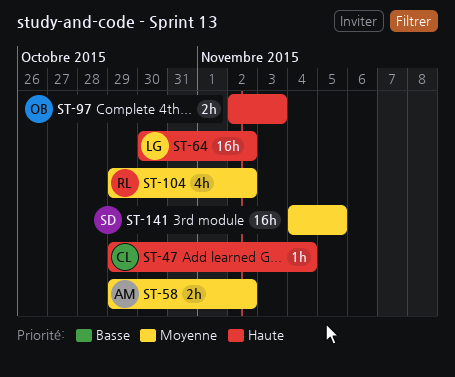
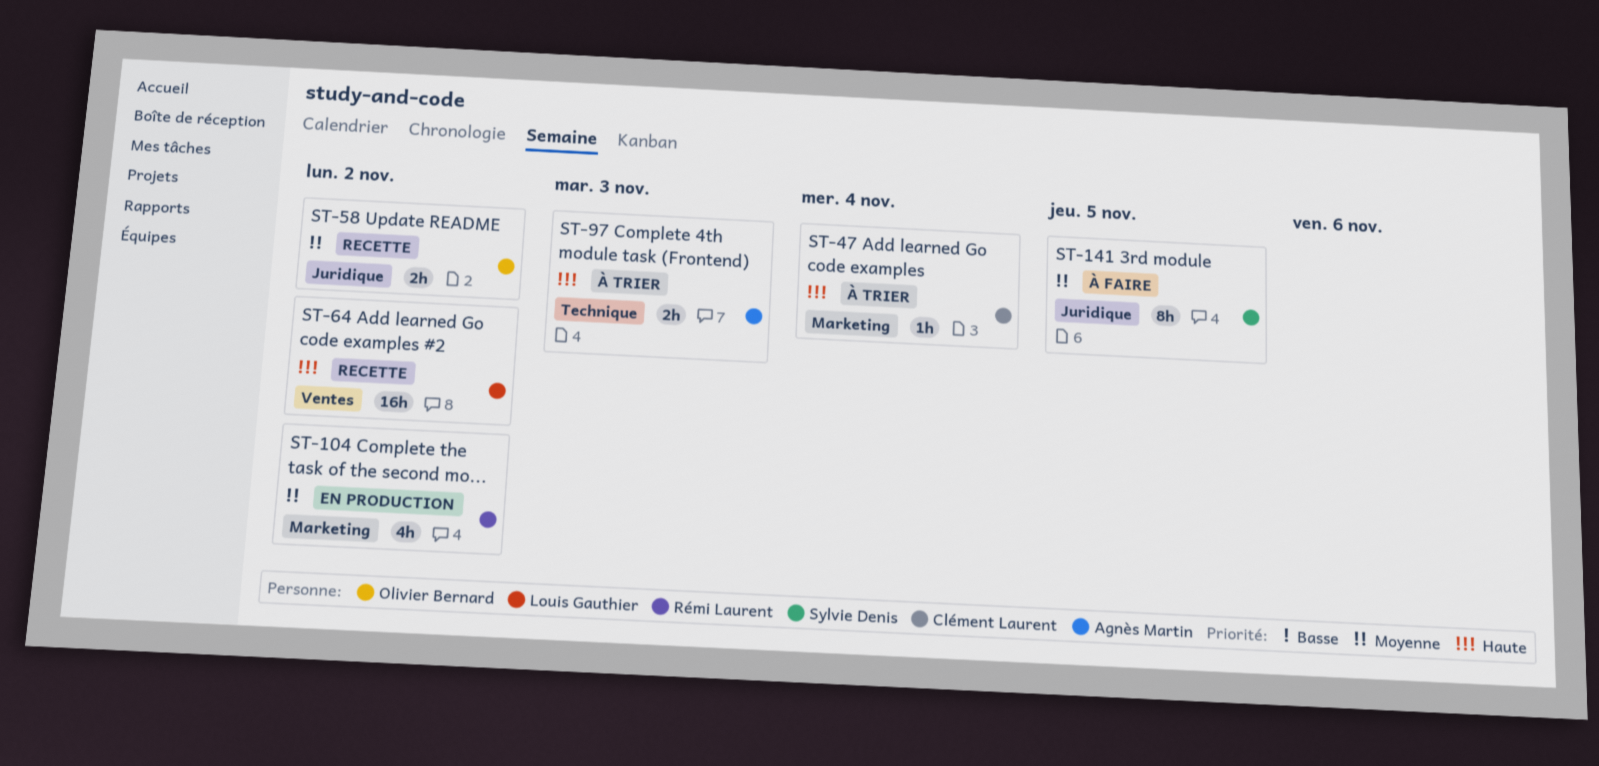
ST-58, owner: Agnès Martin -> Olivier Bernard
ST-97, owner: Olivier Bernard -> Agnès Martin
ST-141, estimate: 16h -> 8h

